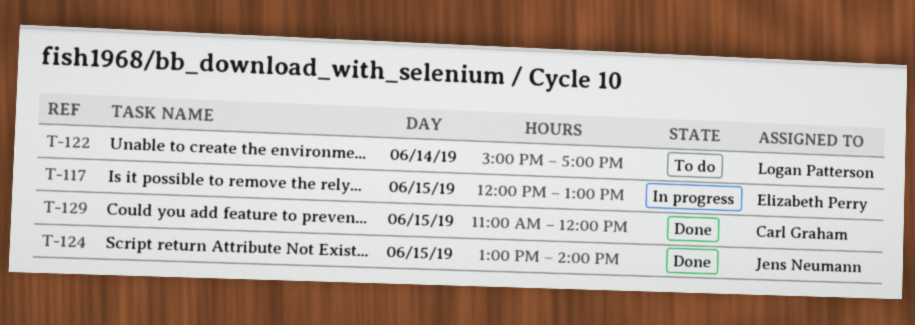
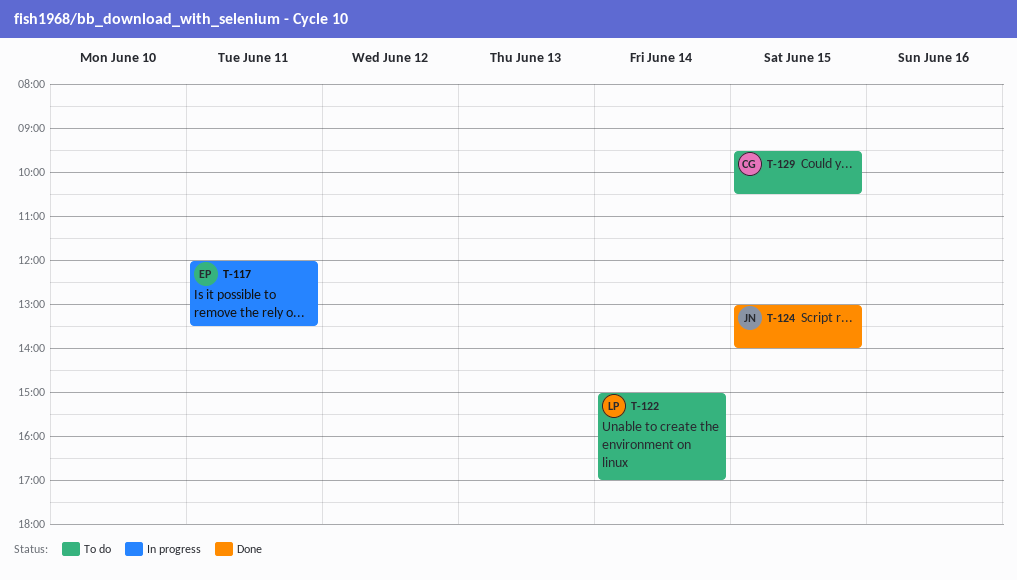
T-117, day: Jun 15 -> Jun 11
T-117, ends: 13:00 -> 13:30
T-129, status: Done -> To do
T-129, begins: 11:00 -> 09:30
T-129, ends: 12:00 -> 10:30

